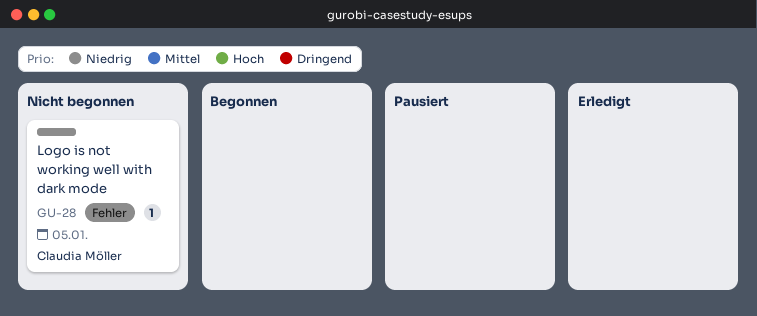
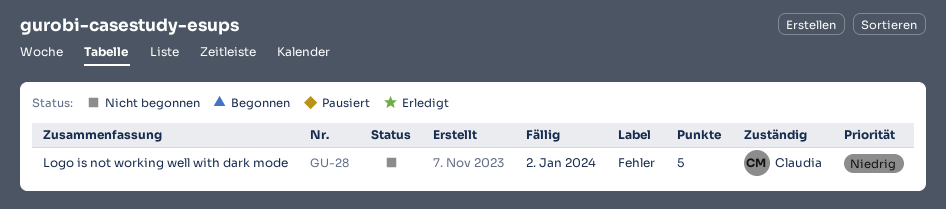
GU-28, estimate: 1 -> 5
GU-28, due: Jan 5 -> Jan 2

